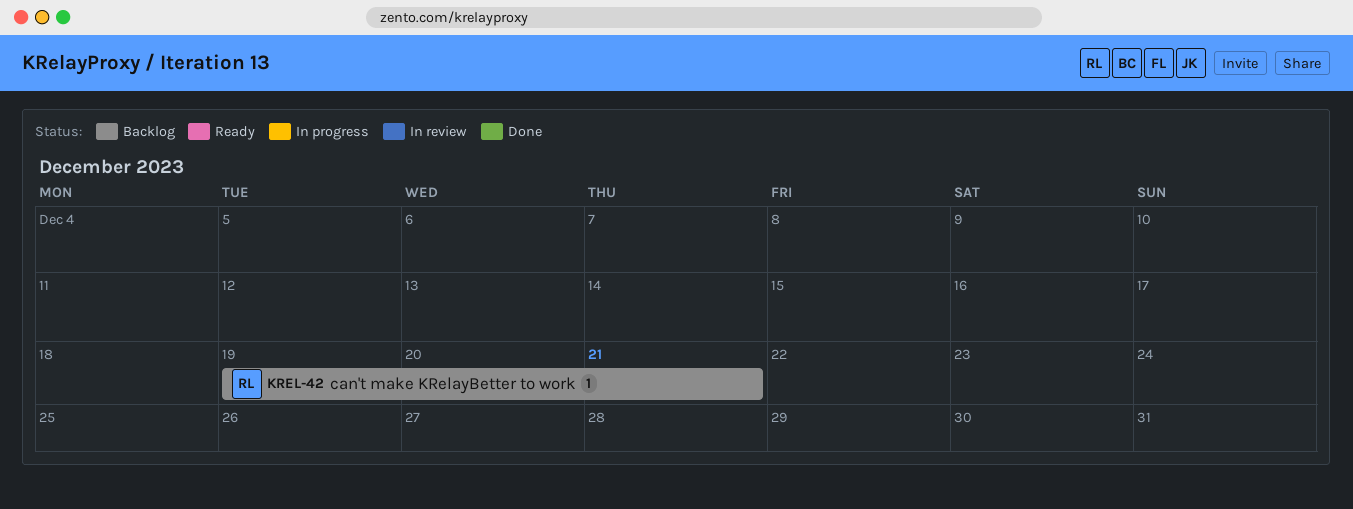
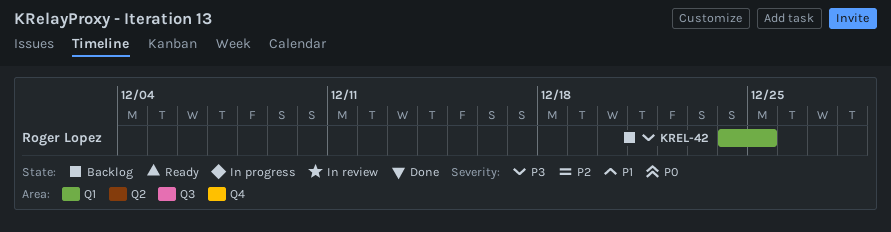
KREL-42, start: Dec 19 -> Dec 24
KREL-42, due: Dec 21 -> Dec 25

